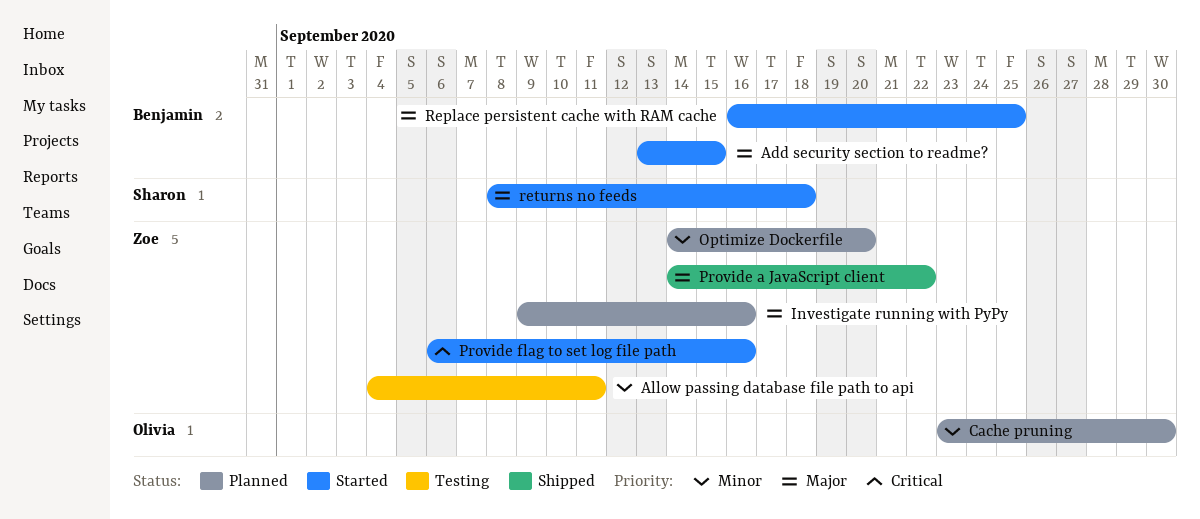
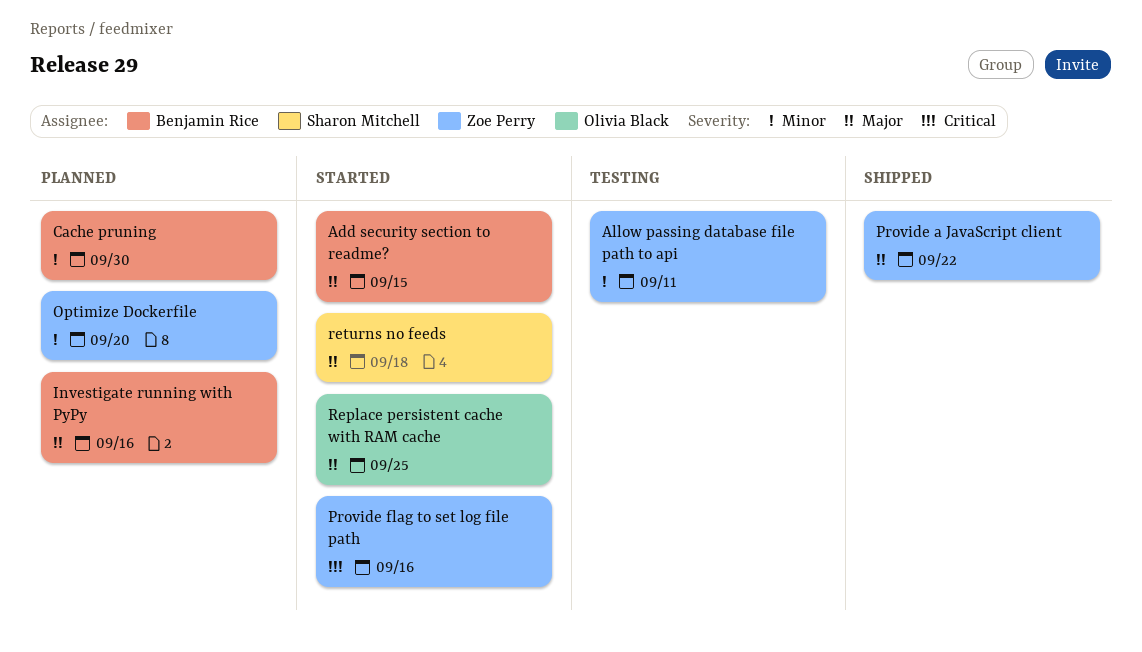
Cache pruning, owner: Olivia Black -> Benjamin Rice
Investigate running with PyPy, owner: Zoe Perry -> Benjamin Rice
Replace persistent cache with RAM cache, owner: Benjamin Rice -> Olivia Black

